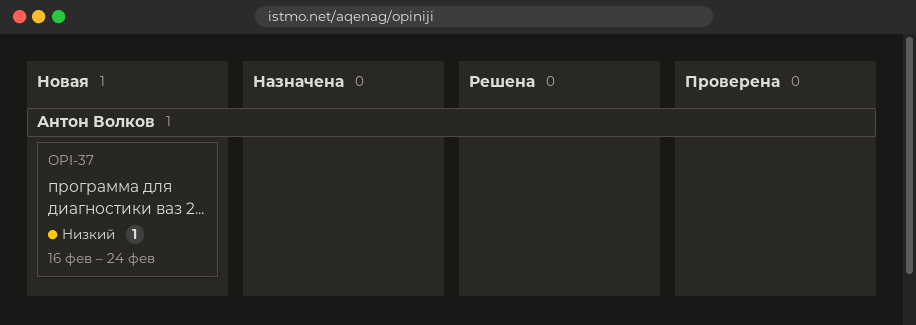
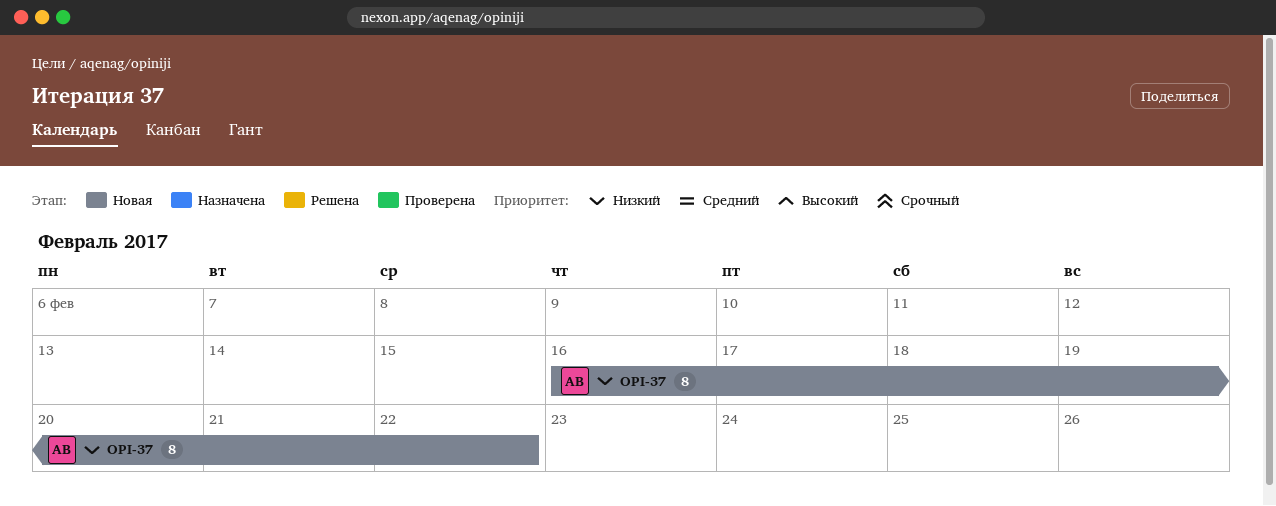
OPI-37, estimate: 1 -> 8
OPI-37, due: Feb 24 -> Feb 22

